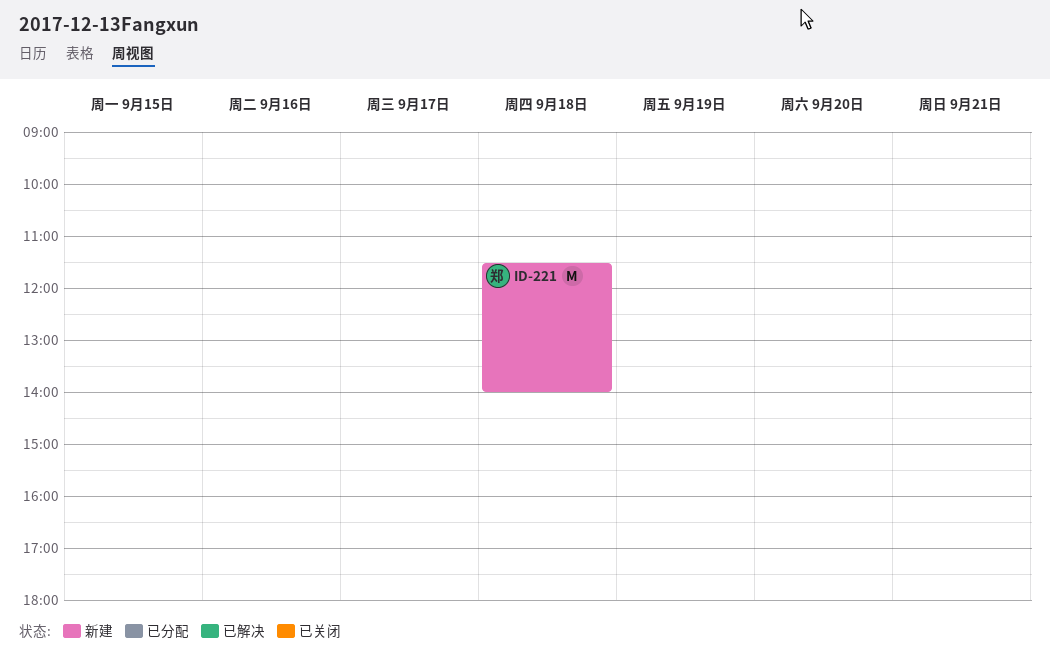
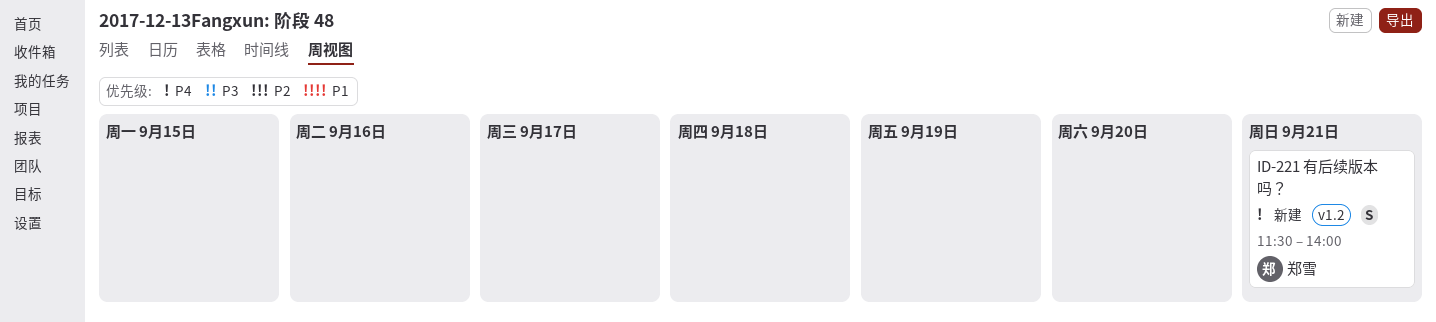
ID-221, estimate: M -> S
ID-221, day: Sep 18 -> Sep 21

